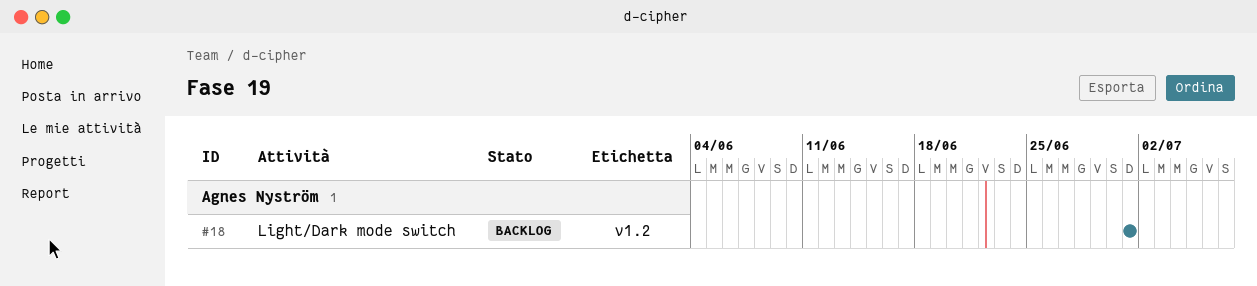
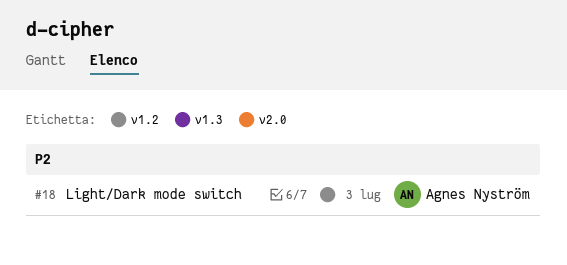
#18, due: Jul 1 -> Jul 3

